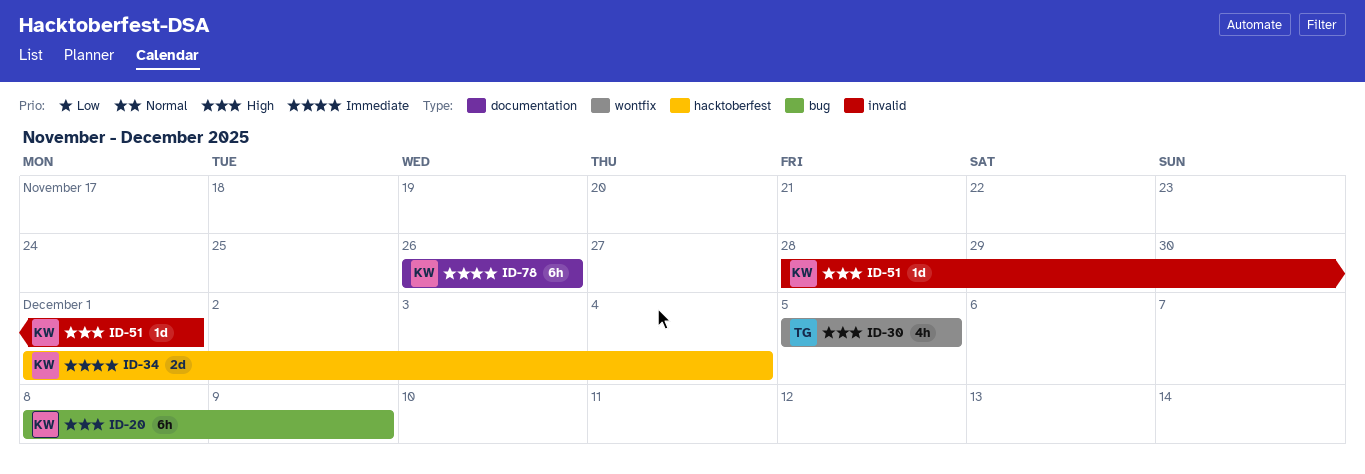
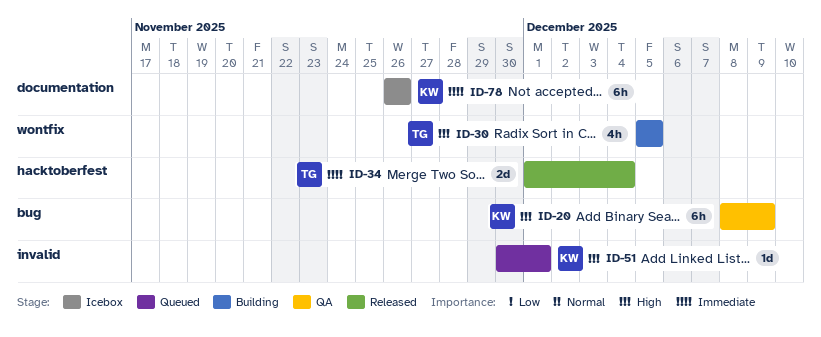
ID-34, owner: KW -> TG
ID-51, start: Nov 28 -> Nov 30

